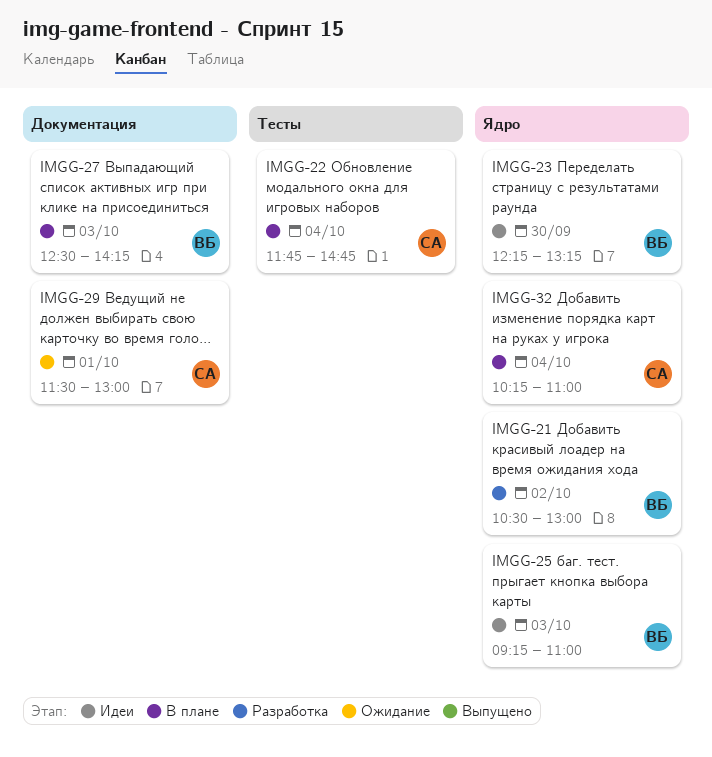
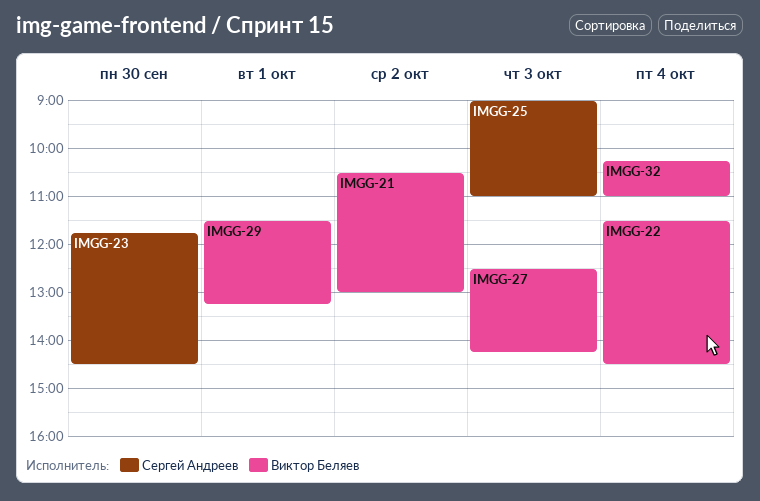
IMGG-22, owner: Сергей Андреев -> Виктор Беляев
IMGG-22, begins: 11:45 -> 11:30
IMGG-22, ends: 14:45 -> 14:30
IMGG-23, owner: Виктор Беляев -> Сергей Андреев
IMGG-23, begins: 12:15 -> 11:45
IMGG-23, ends: 13:15 -> 14:30
IMGG-25, owner: Виктор Беляев -> Сергей Андреев
IMGG-25, begins: 09:15 -> 09:00
IMGG-29, owner: Сергей Андреев -> Виктор Беляев
IMGG-29, ends: 13:00 -> 13:15
IMGG-32, owner: Сергей Андреев -> Виктор Беляев

